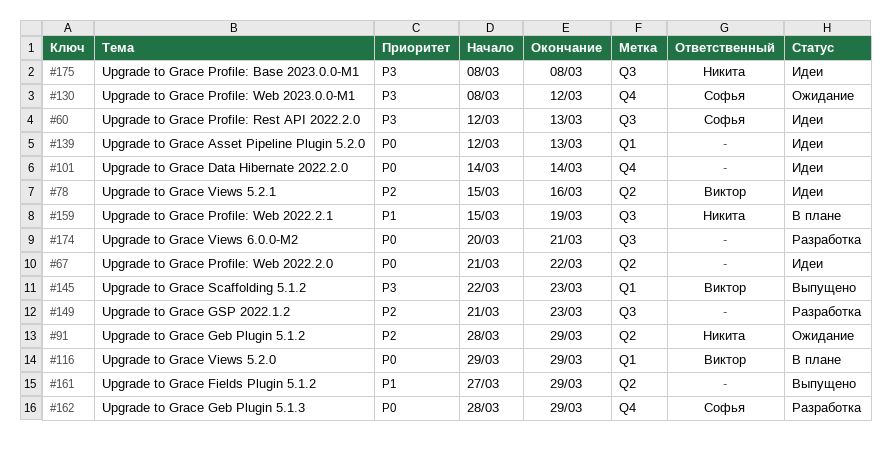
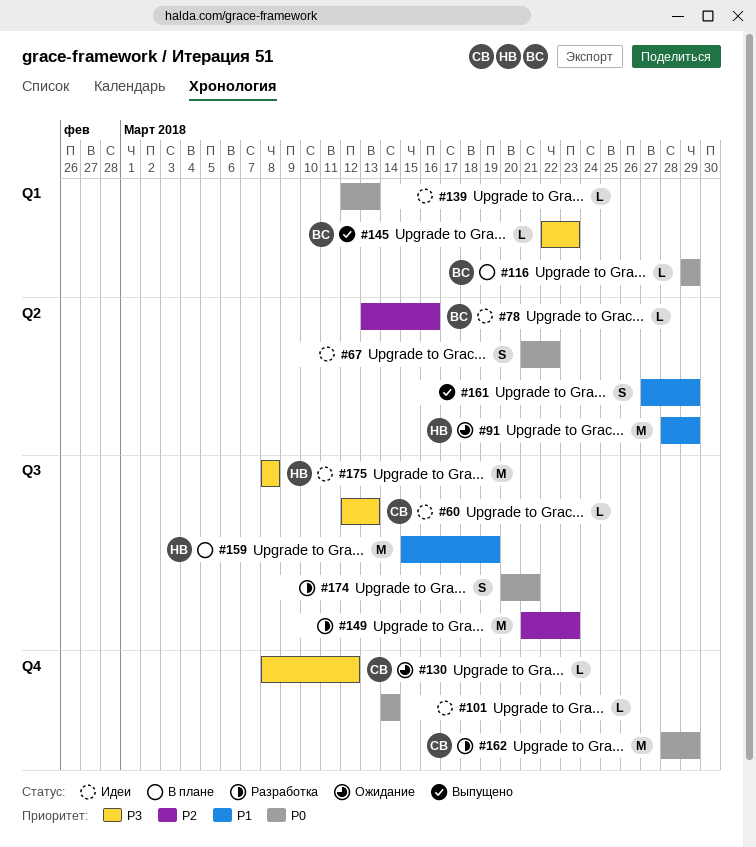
#78, start: Mar 15 -> Mar 13
#91, priority: P2 -> P1

